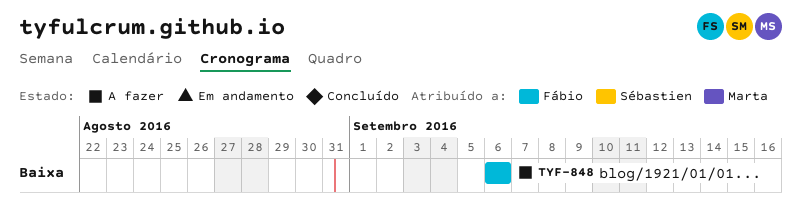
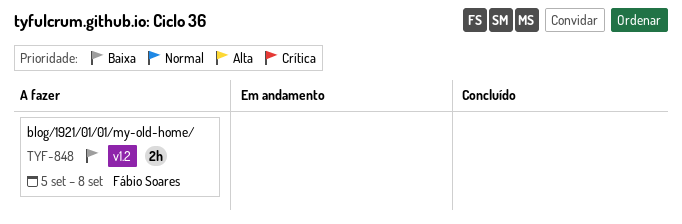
TYF-848, start: Sep 6 -> Sep 5
TYF-848, due: Sep 6 -> Sep 8

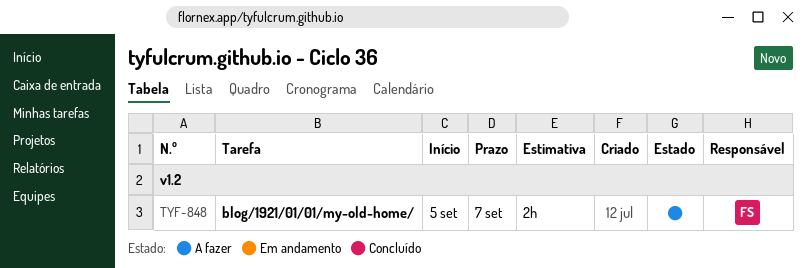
TYF-848, due: Sep 8 -> Sep 7

